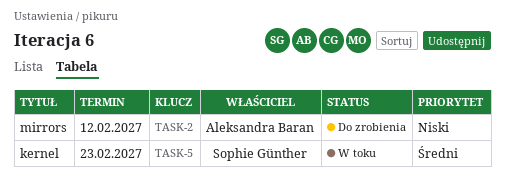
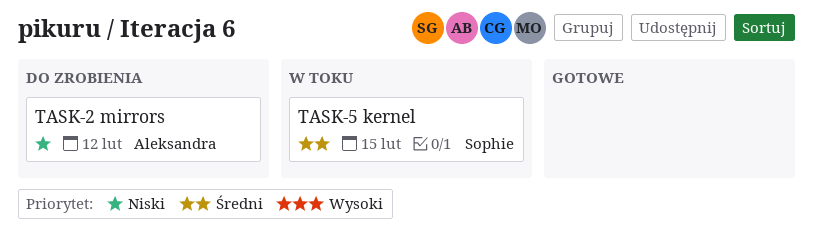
TASK-5, due: Feb 23 -> Feb 15

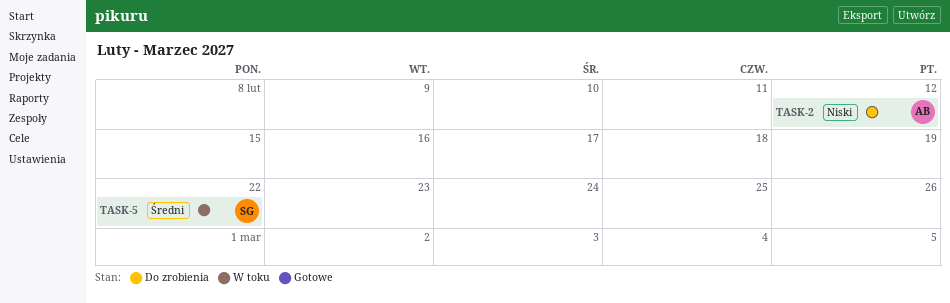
TASK-5, due: Feb 15 -> Feb 22

